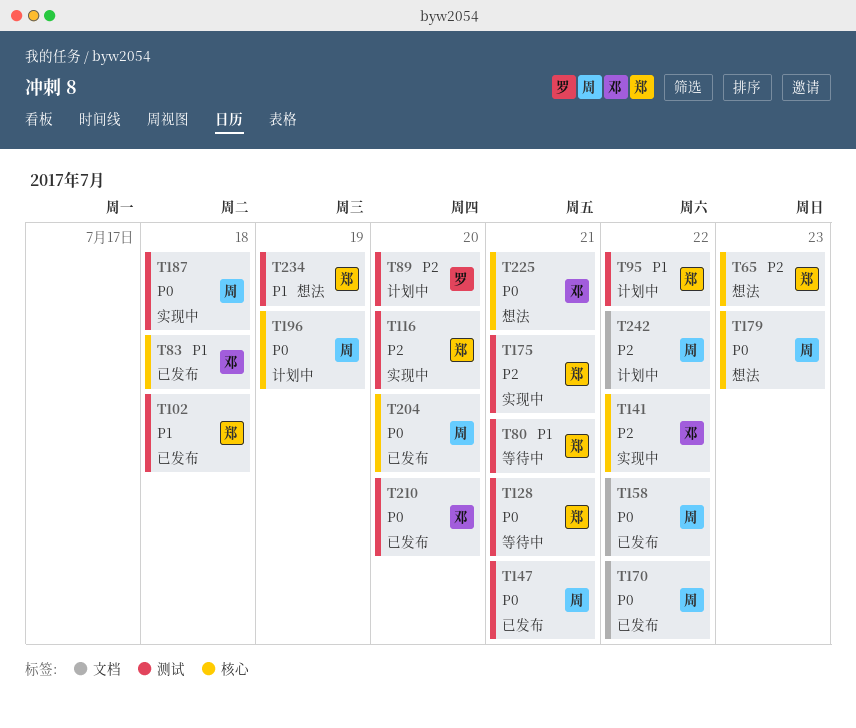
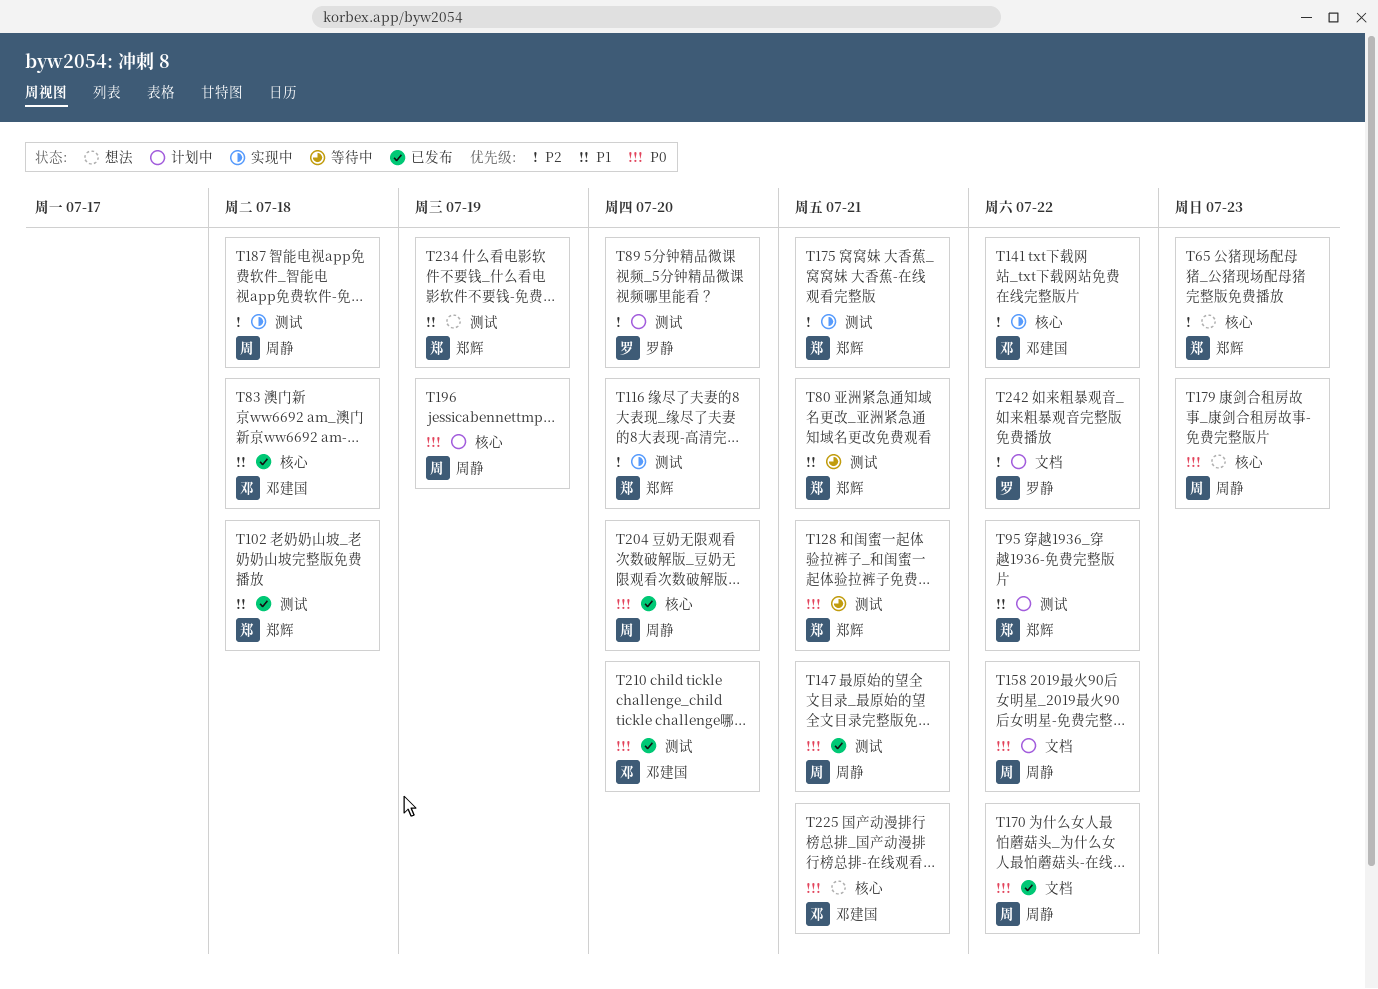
T158, status: 已发布 -> 计划中
T187, priority: P0 -> P2
T242, owner: 周静 -> 罗静

